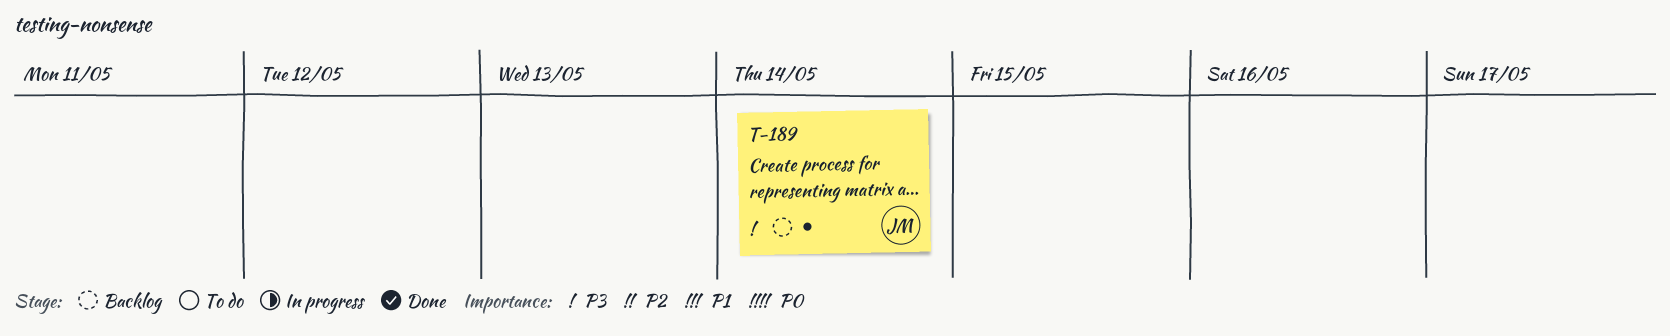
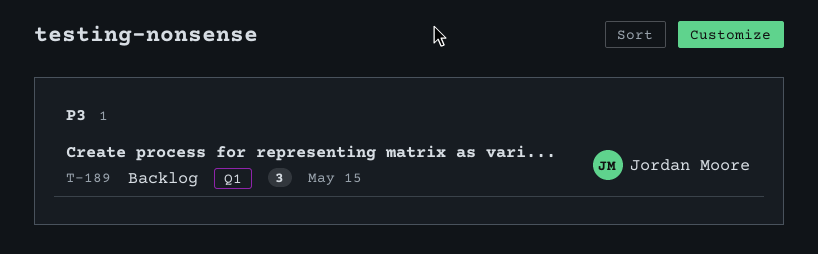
T-189, estimate: 1 -> 3
T-189, due: May 14 -> May 15

